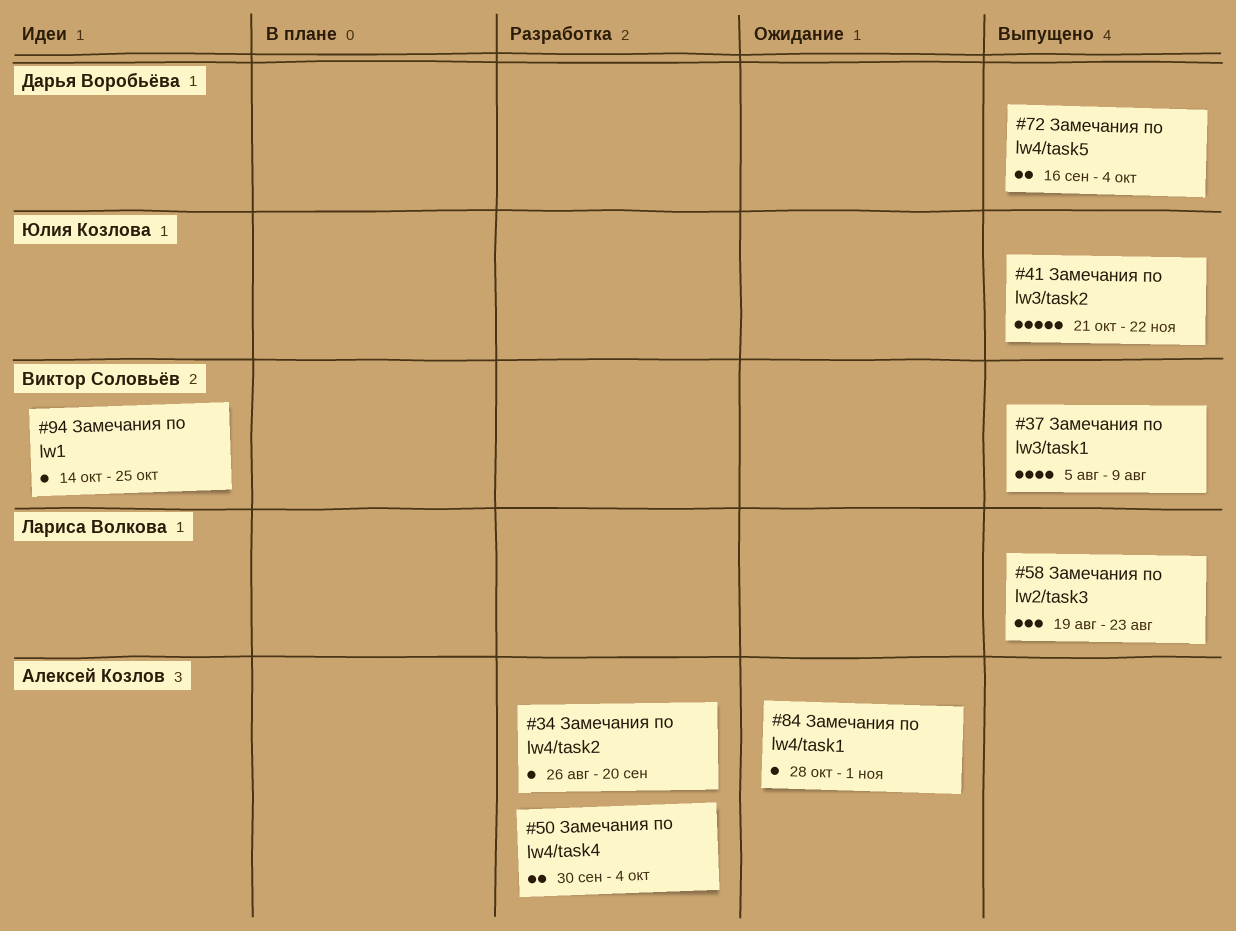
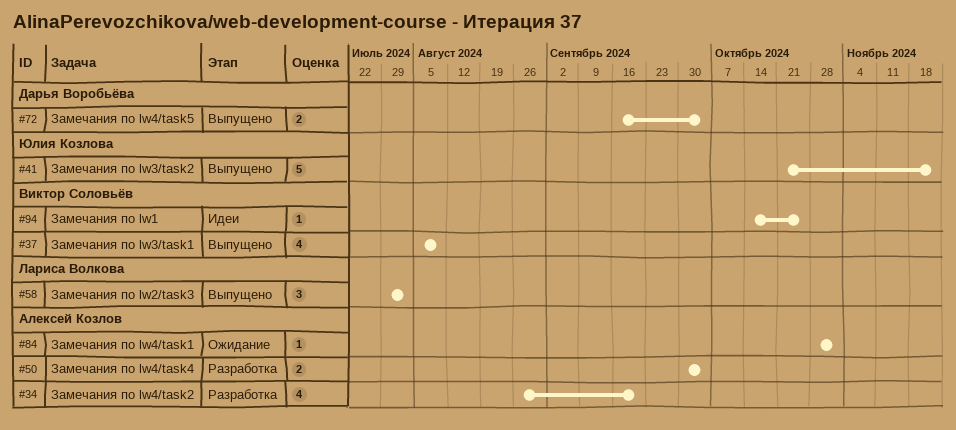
#34, estimate: 1 -> 4
#58, start: Aug 19 -> Jul 29
#58, due: Aug 23 -> Aug 2

